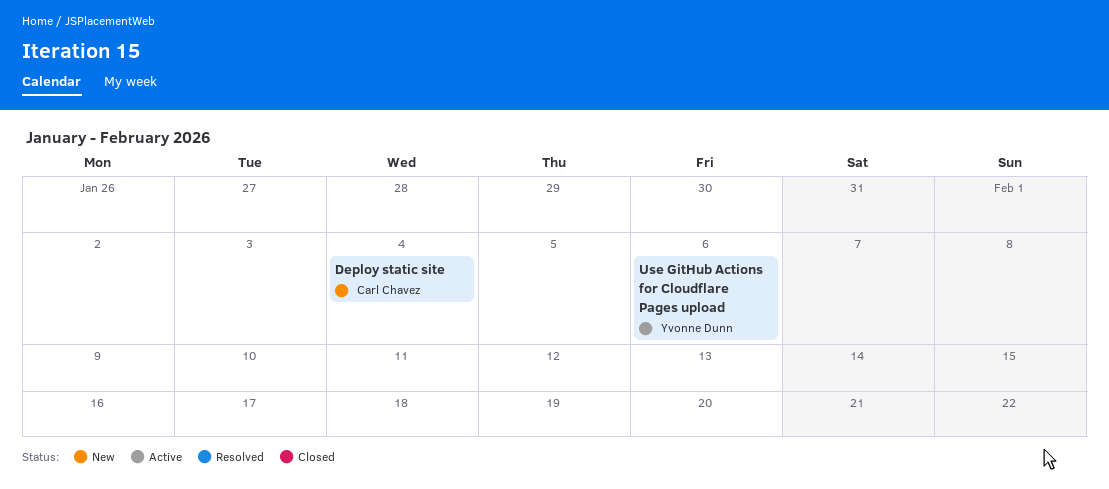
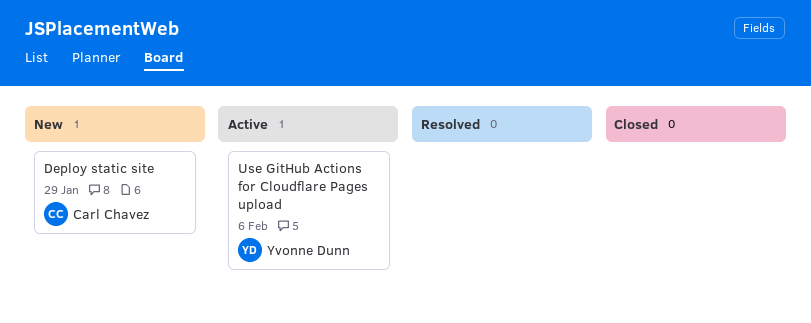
Deploy static site, due: Feb 4 -> Jan 29

